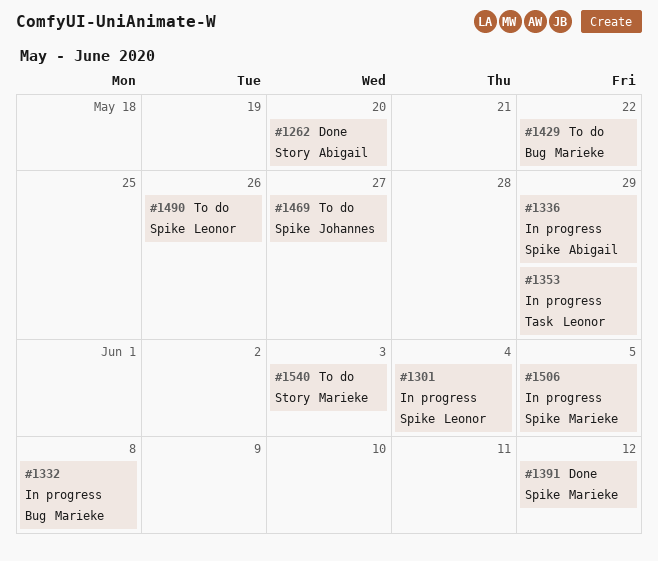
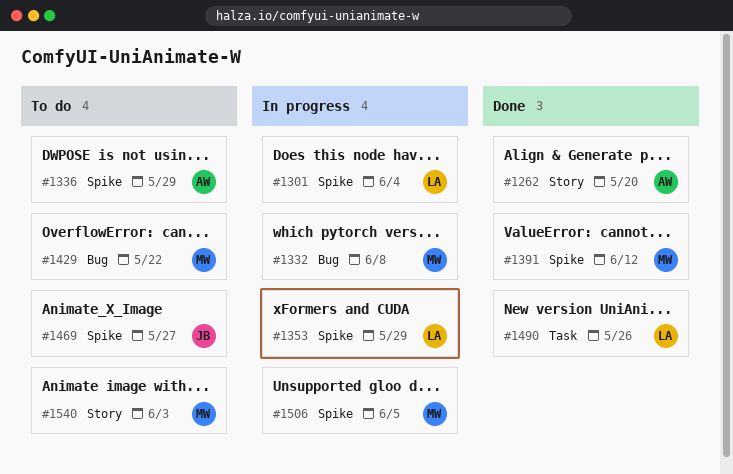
#1336, status: In progress -> To do
#1353, label: Task -> Spike
#1490, status: To do -> Done
#1490, label: Spike -> Task

